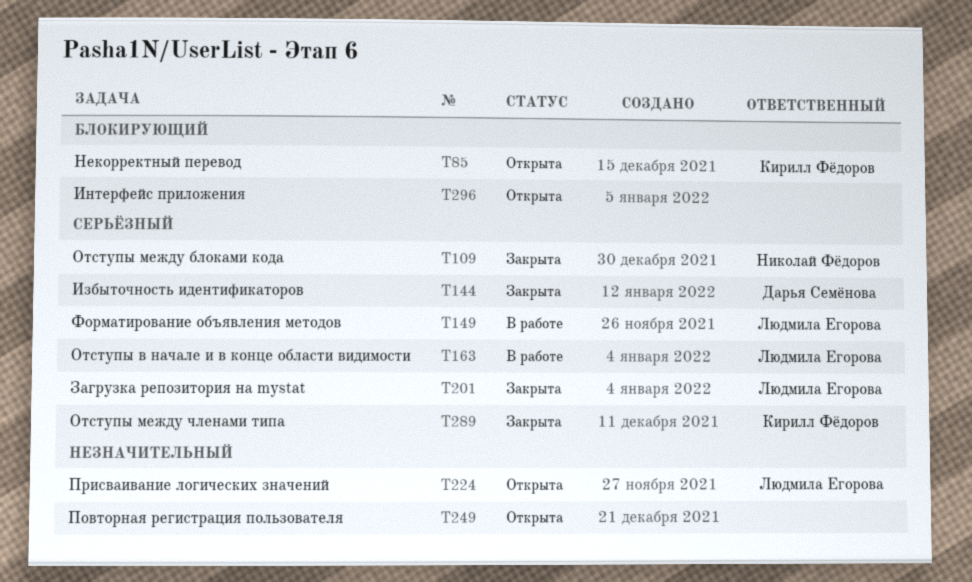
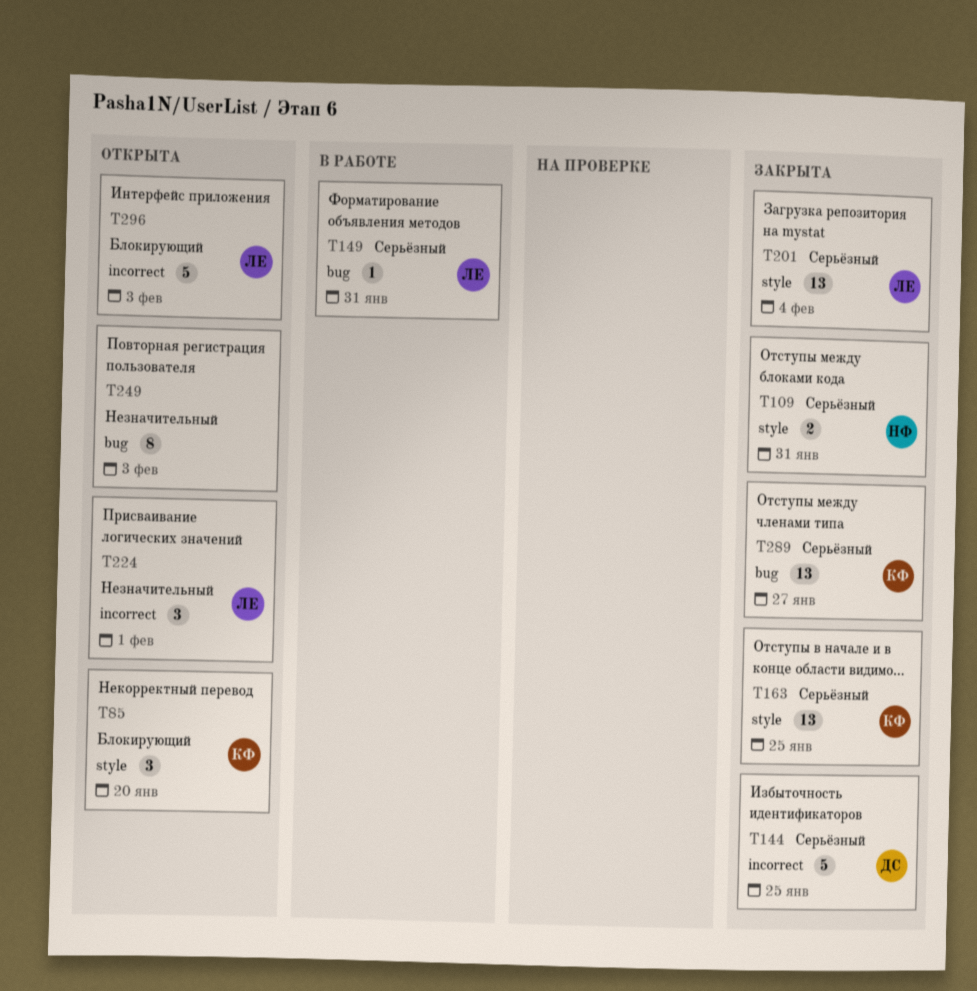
T163, status: В работе -> Закрыта
T163, owner: Людмила Егорова -> Кирилл Фёдоров
T296, owner: none -> Людмила Егорова

